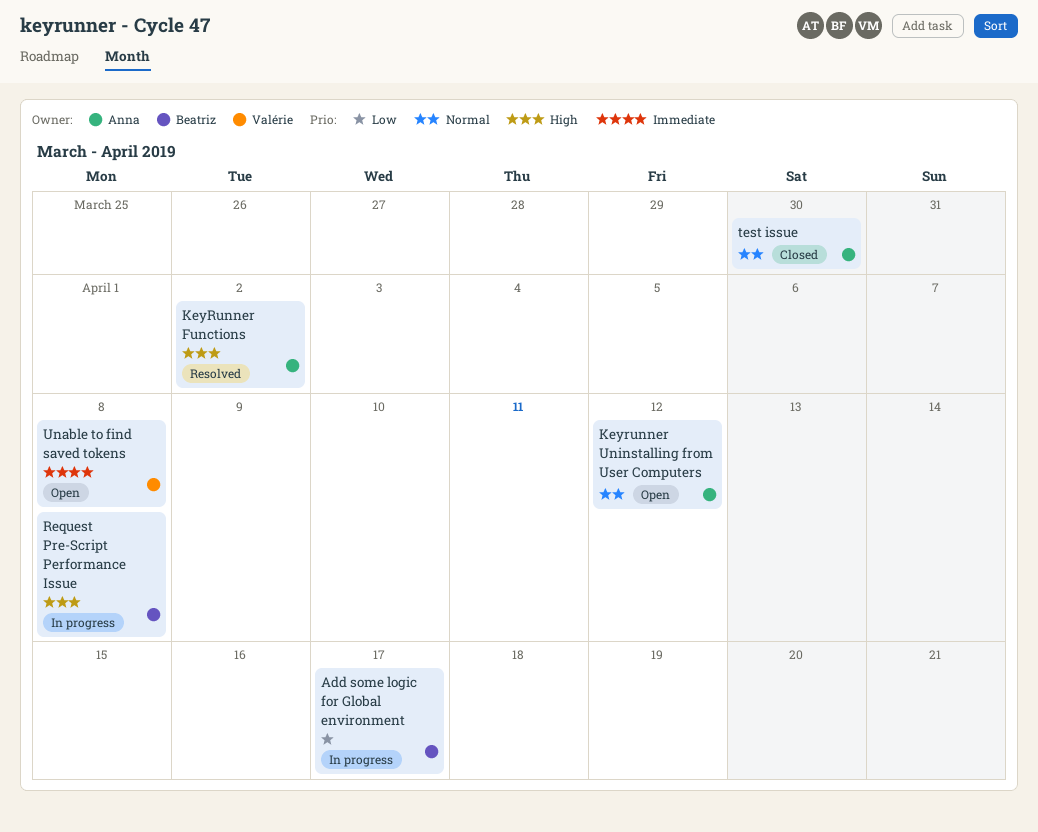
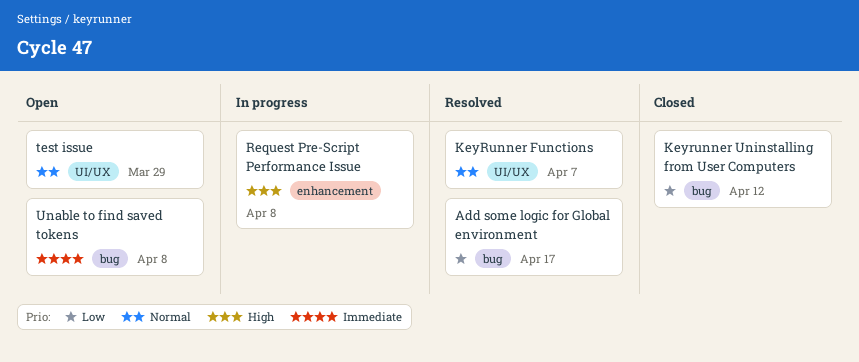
Add some logic for Global environment, status: In progress -> Resolved
KeyRunner Functions, priority: High -> Normal
KeyRunner Functions, due: Apr 2 -> Apr 7
Keyrunner Uninstalling from User Computers, status: Open -> Closed
Keyrunner Uninstalling from User Computers, priority: Normal -> Low
test issue, status: Closed -> Open
test issue, due: Mar 30 -> Mar 29

